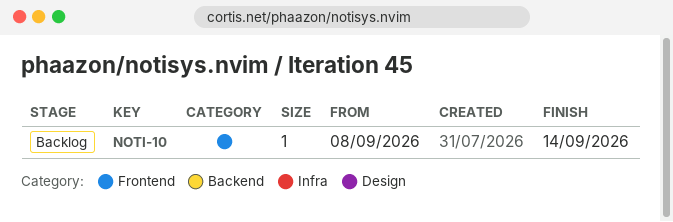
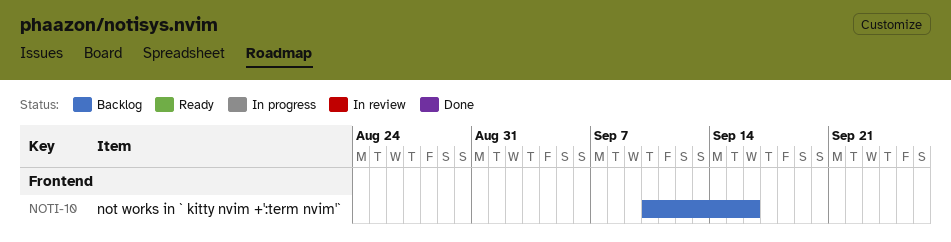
NOTI-10, start: Sep 8 -> Sep 10
NOTI-10, due: Sep 14 -> Sep 16

